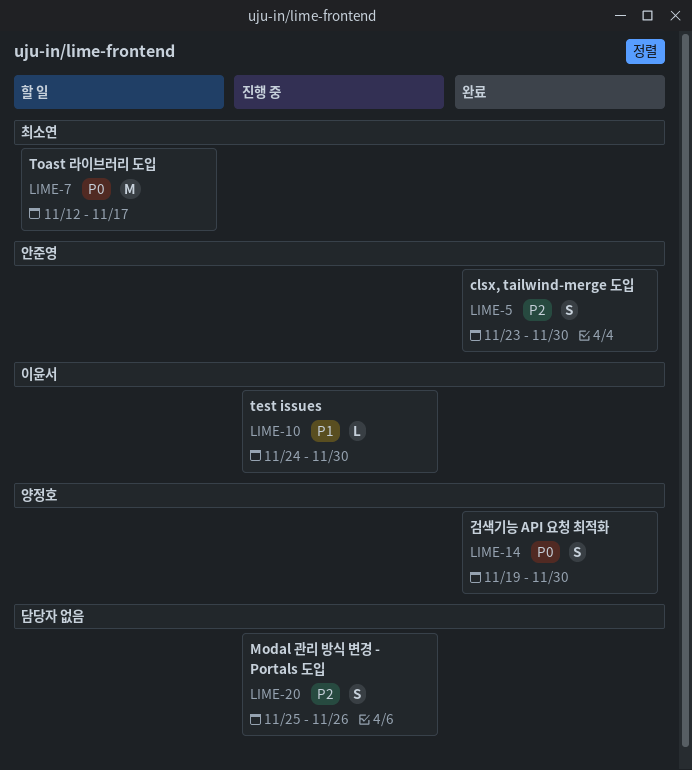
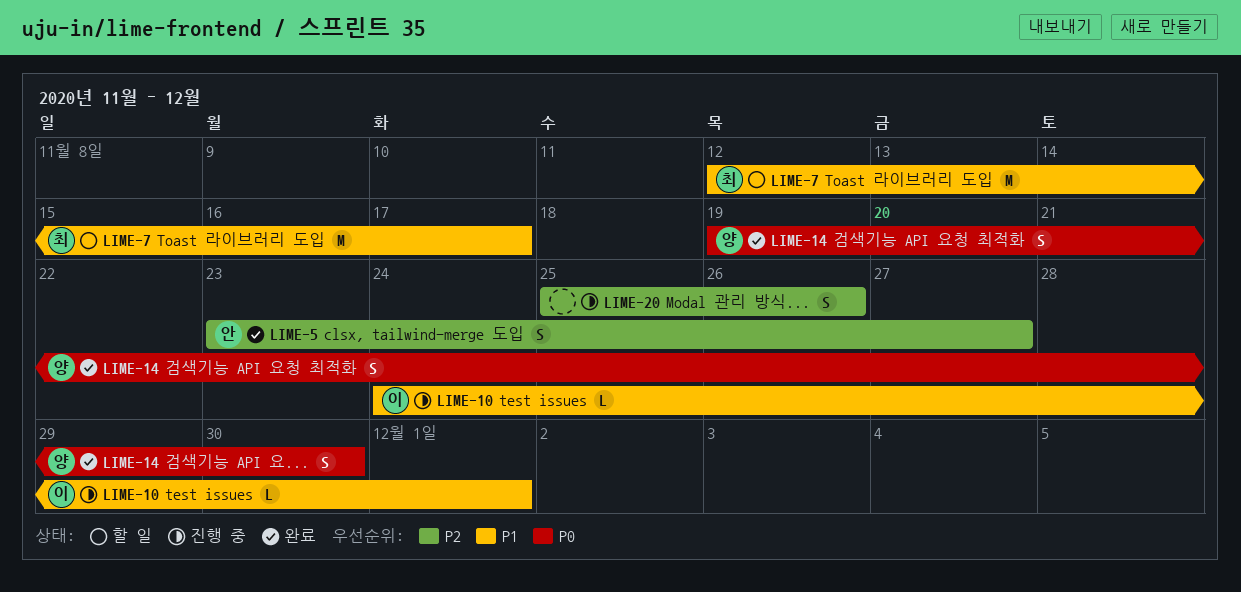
LIME-5, due: Nov 30 -> Nov 27
LIME-7, priority: P0 -> P1
LIME-10, due: Nov 30 -> Dec 1

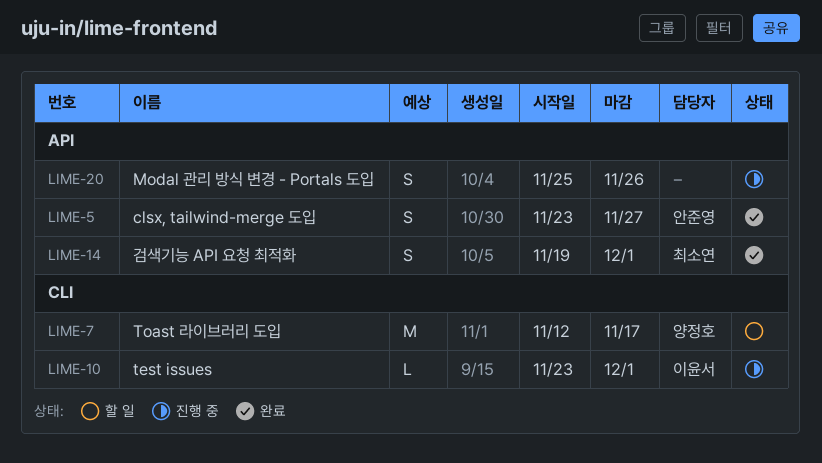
LIME-7, owner: 최소연 -> 양정호
LIME-10, start: Nov 24 -> Nov 23
LIME-14, owner: 양정호 -> 최소연
LIME-14, due: Nov 30 -> Dec 1

